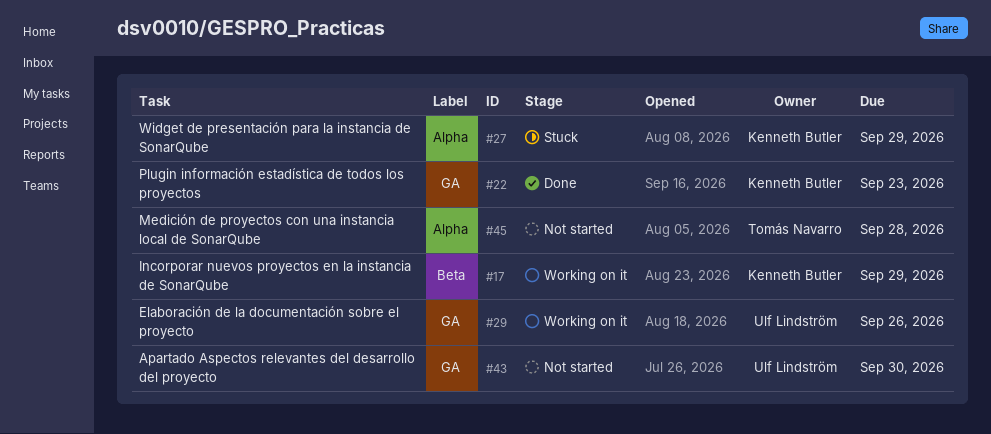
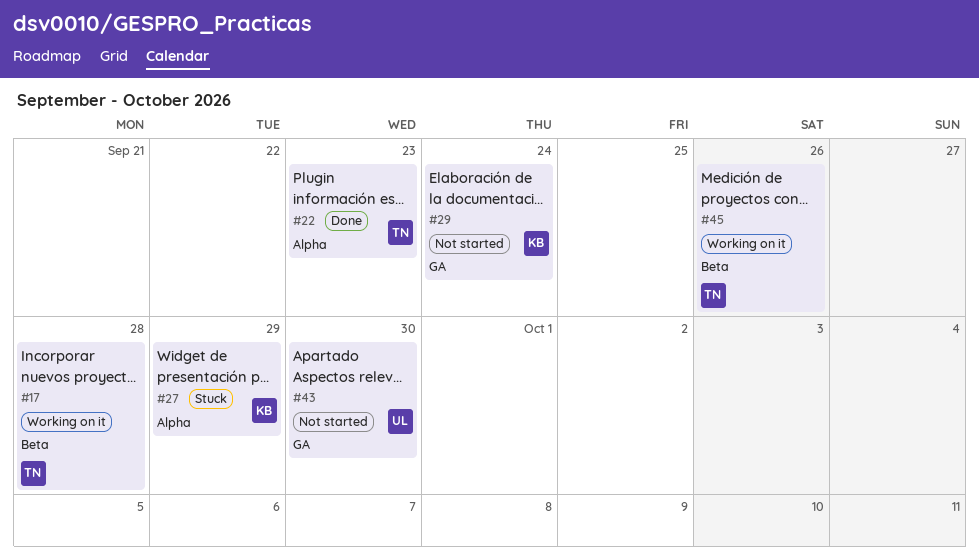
#17, owner: Kenneth Butler -> Tomás Navarro
#17, due: Sep 29 -> Sep 28
#22, owner: Kenneth Butler -> Tomás Navarro
#22, label: GA -> Alpha
#29, status: Working on it -> Not started
#29, owner: Ulf Lindström -> Kenneth Butler
#29, due: Sep 26 -> Sep 24
#45, status: Not started -> Working on it
#45, label: Alpha -> Beta
#45, due: Sep 28 -> Sep 26

